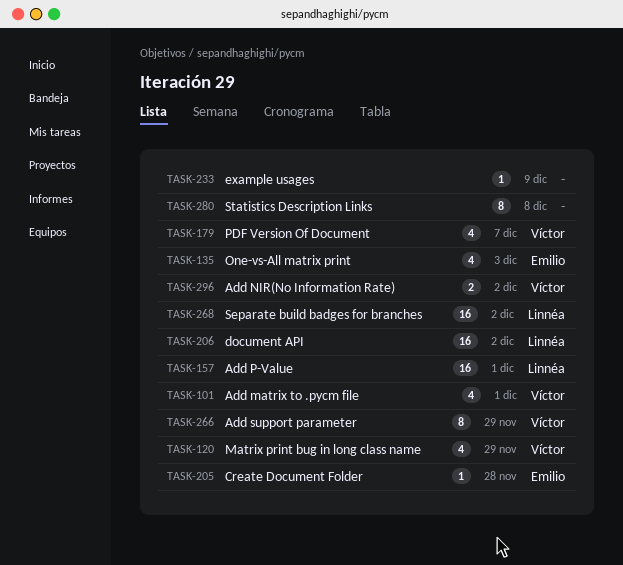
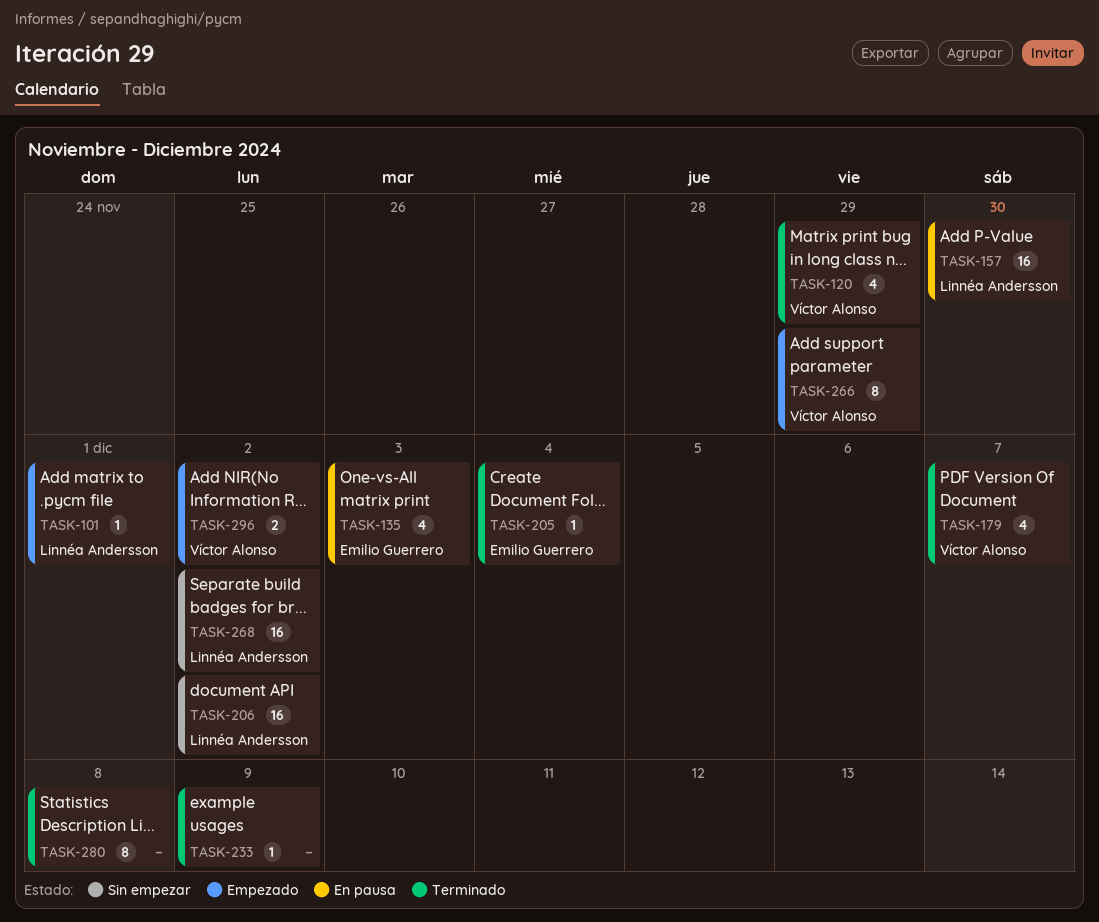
TASK-101, owner: Víctor Alonso -> Linnéa Andersson
TASK-101, estimate: 4 -> 1
TASK-157, due: Dec 1 -> Nov 30
TASK-205, due: Nov 28 -> Dec 4

